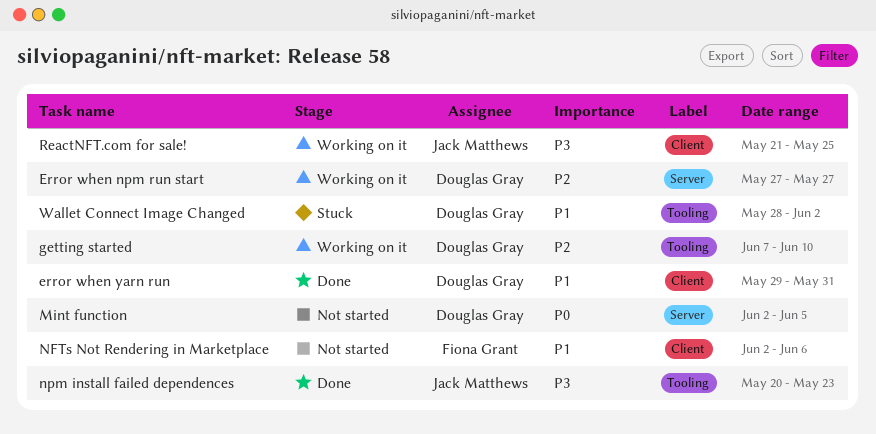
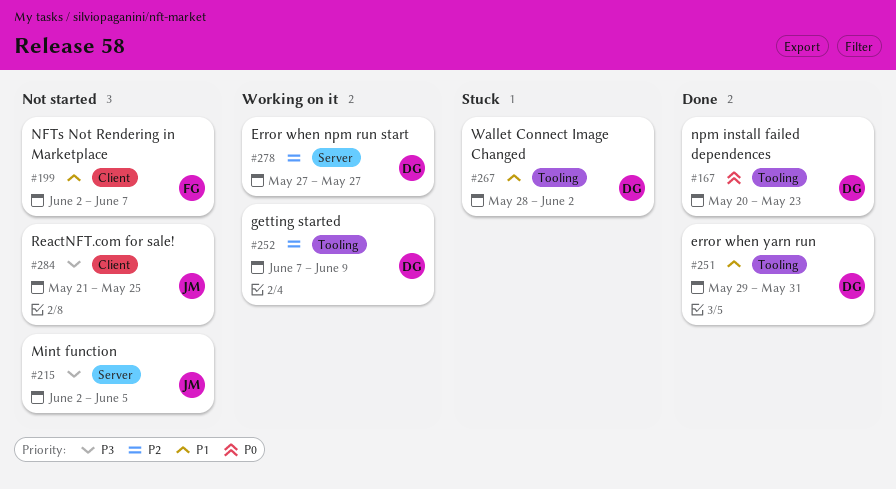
error when yarn run, label: Client -> Tooling
getting started, due: Jun 10 -> Jun 9
Mint function, owner: Douglas Gray -> Jack Matthews
Mint function, priority: P0 -> P3
NFTs Not Rendering in Marketplace, due: Jun 6 -> Jun 7
npm install failed dependences, owner: Jack Matthews -> Douglas Gray
npm install failed dependences, priority: P3 -> P0
ReactNFT.com for sale!, status: Working on it -> Not started

